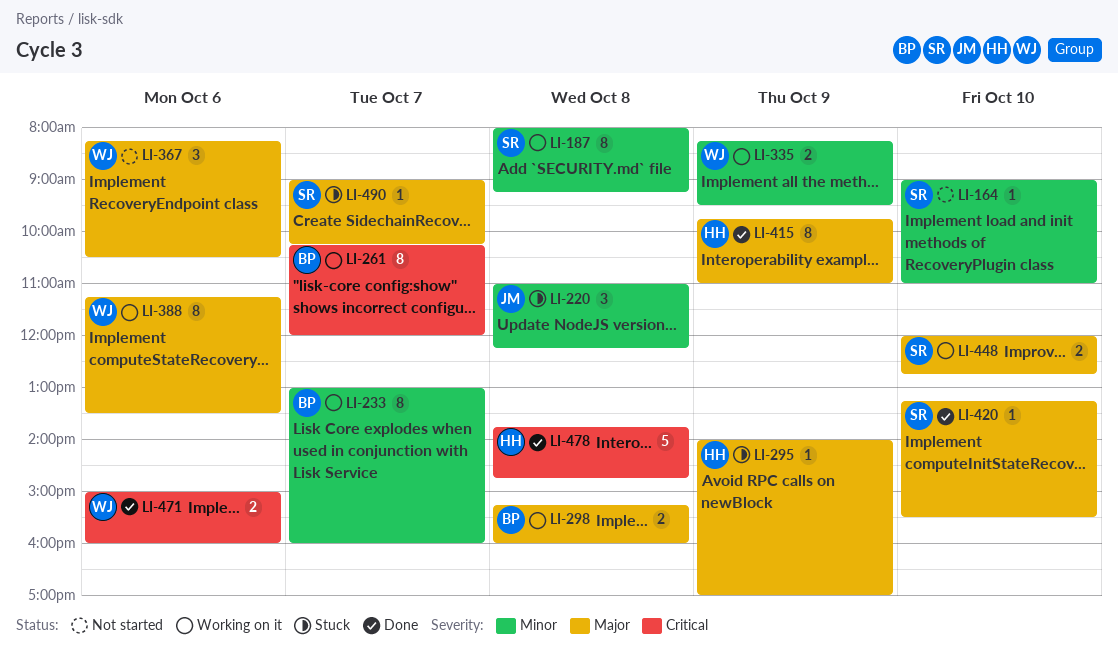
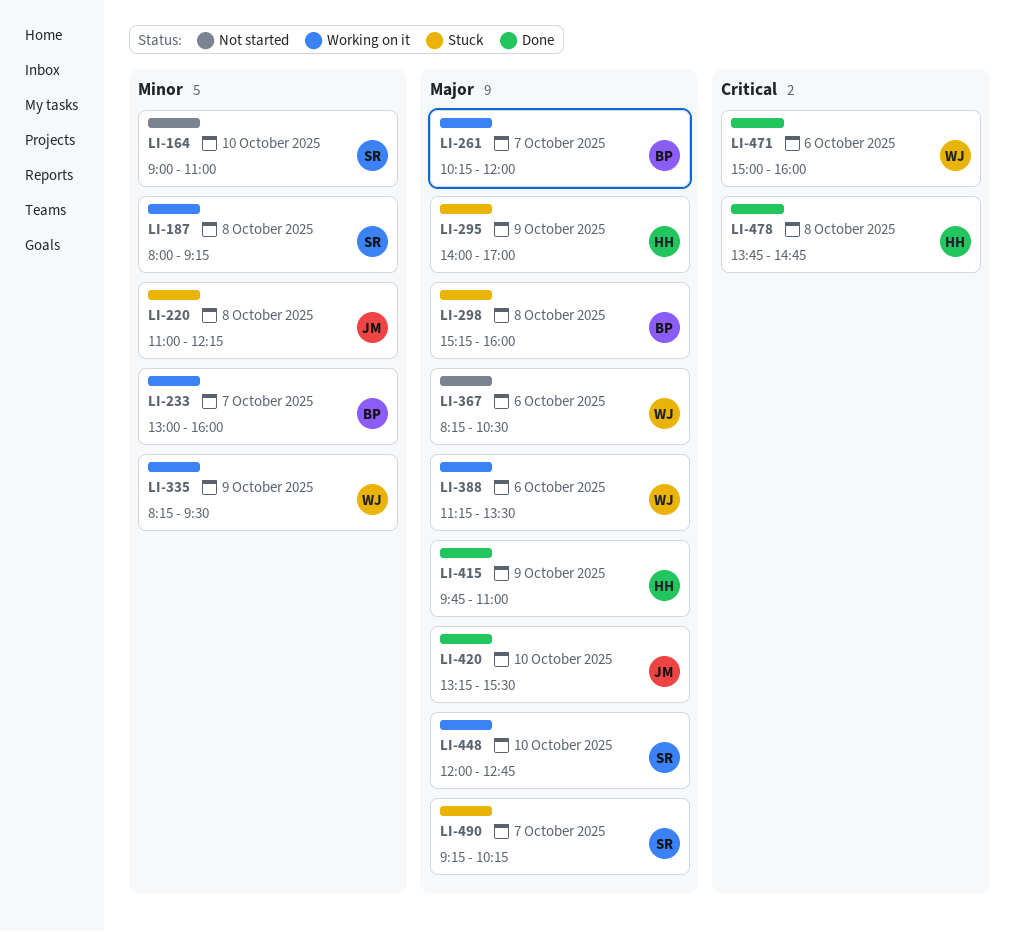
LI-261, priority: Critical -> Major
LI-298, status: Working on it -> Stuck
LI-420, owner: SR -> JM
LI-490, begins: 09:00 -> 09:15

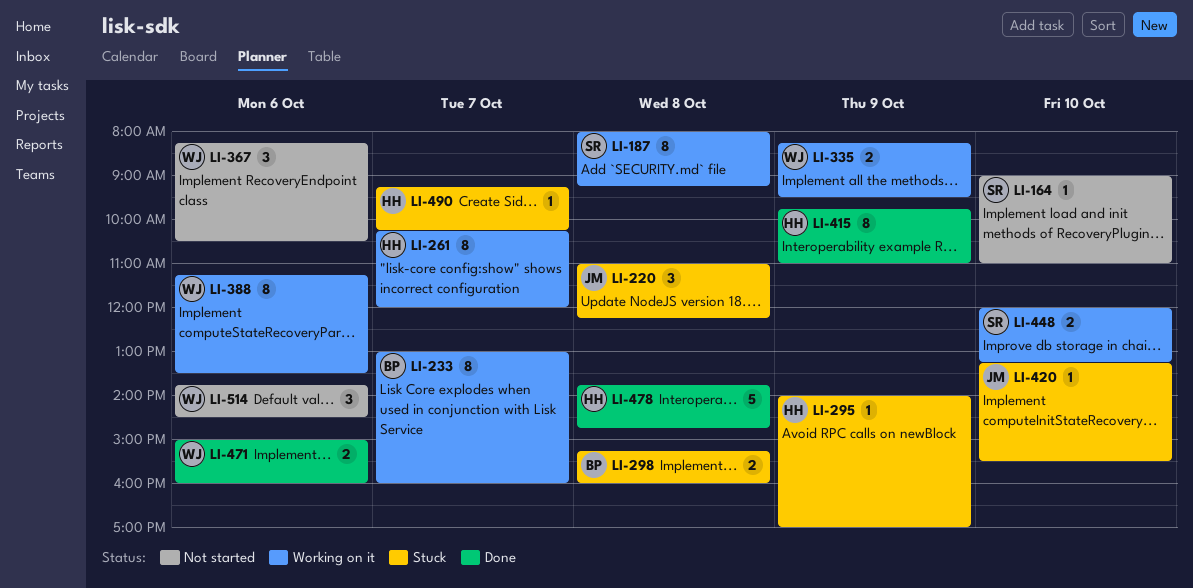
LI-261, owner: BP -> HH
LI-420, status: Done -> Stuck
LI-448, ends: 12:45 -> 13:15
LI-490, owner: SR -> HH
LI-514: none -> present

